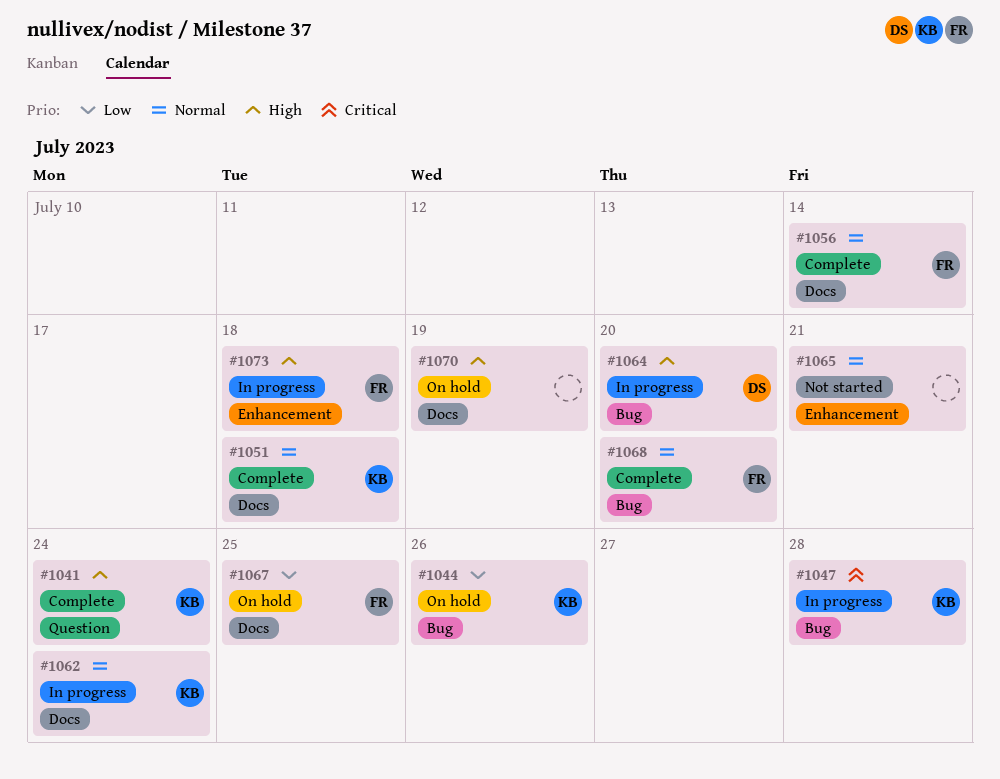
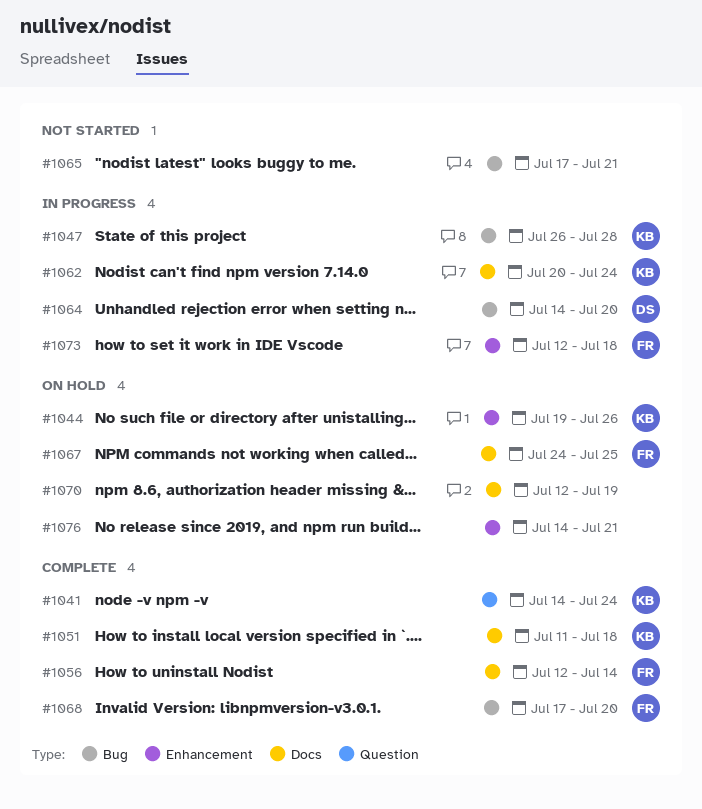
#1044, label: Bug -> Enhancement
#1065, label: Enhancement -> Bug
#1076: none -> present

